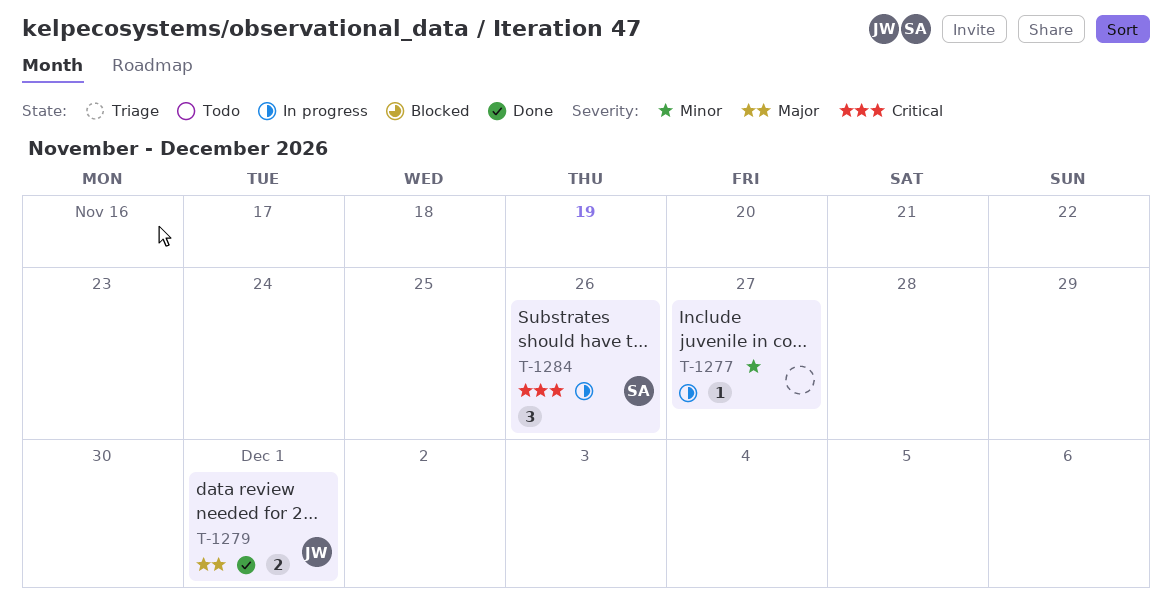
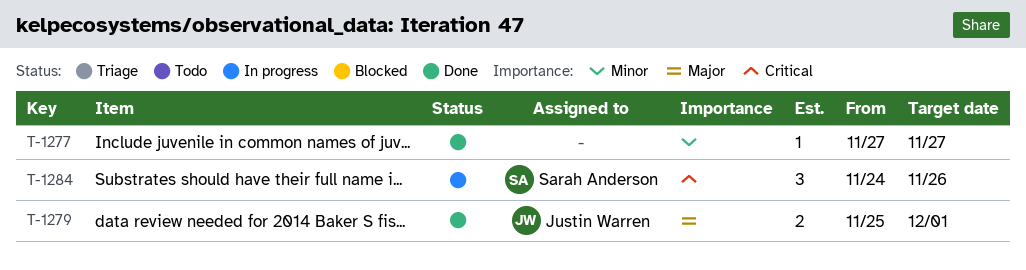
T-1277, status: In progress -> Done

